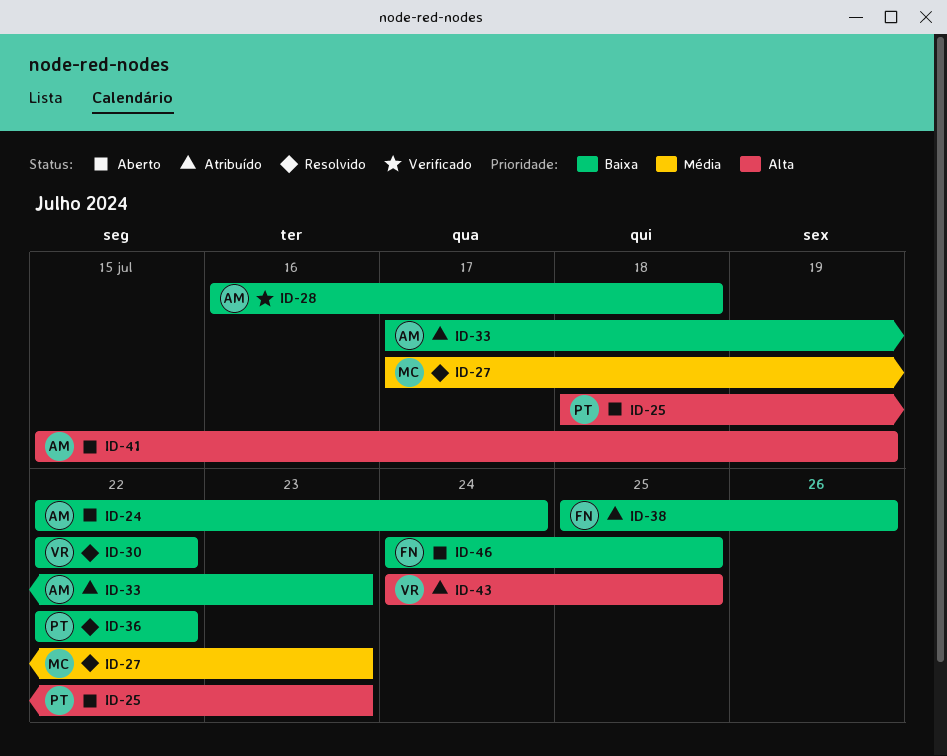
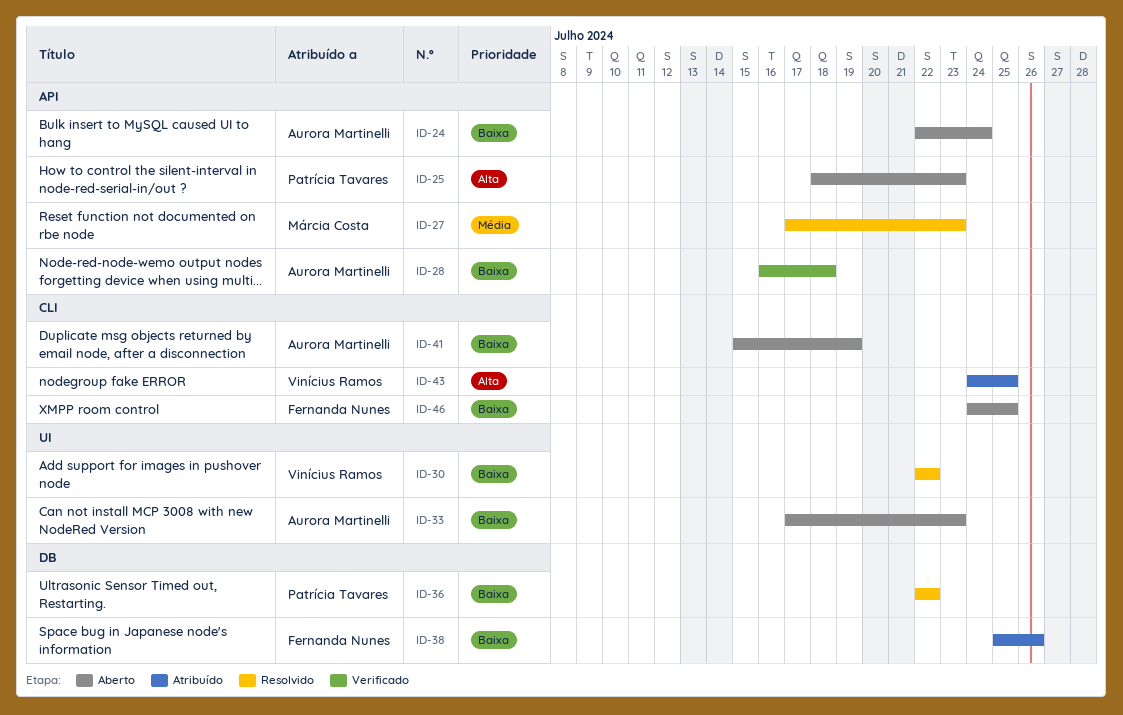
ID-33, status: Atribuído -> Aberto
ID-41, priority: Alta -> Baixa

